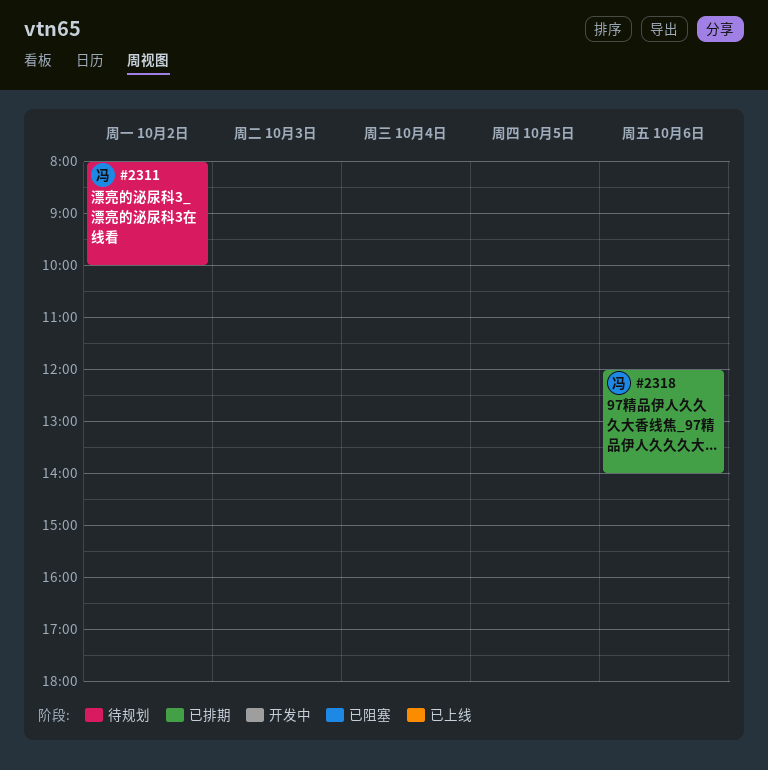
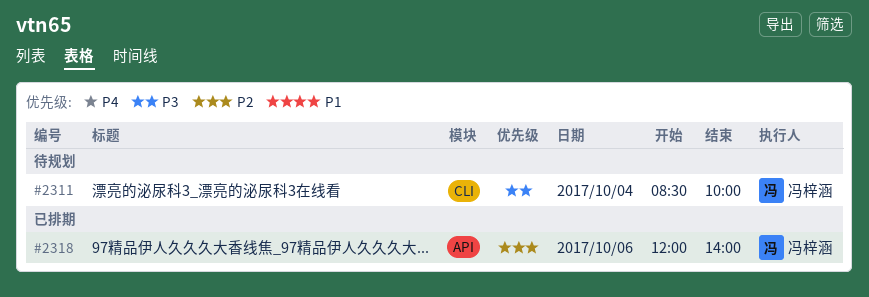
#2311, day: Oct 2 -> Oct 4
#2311, begins: 08:00 -> 08:30

